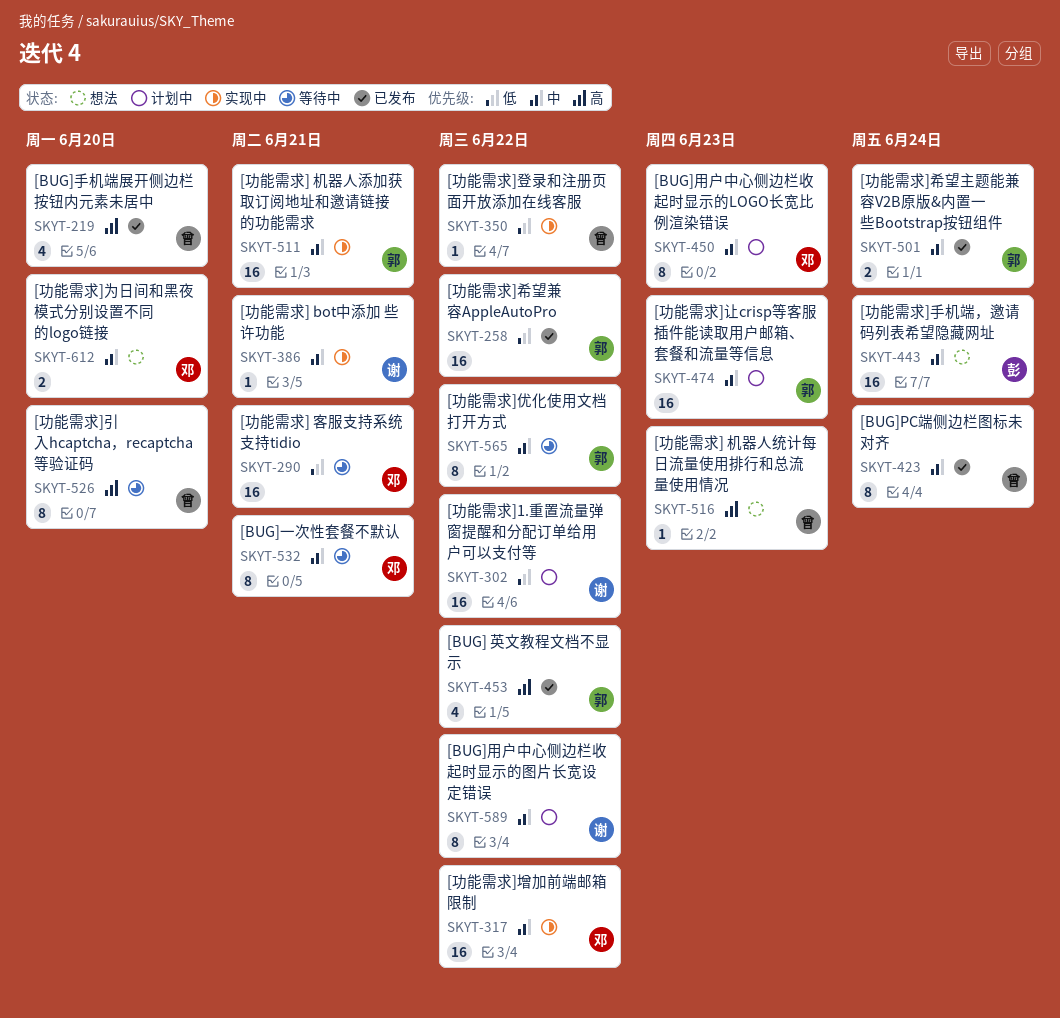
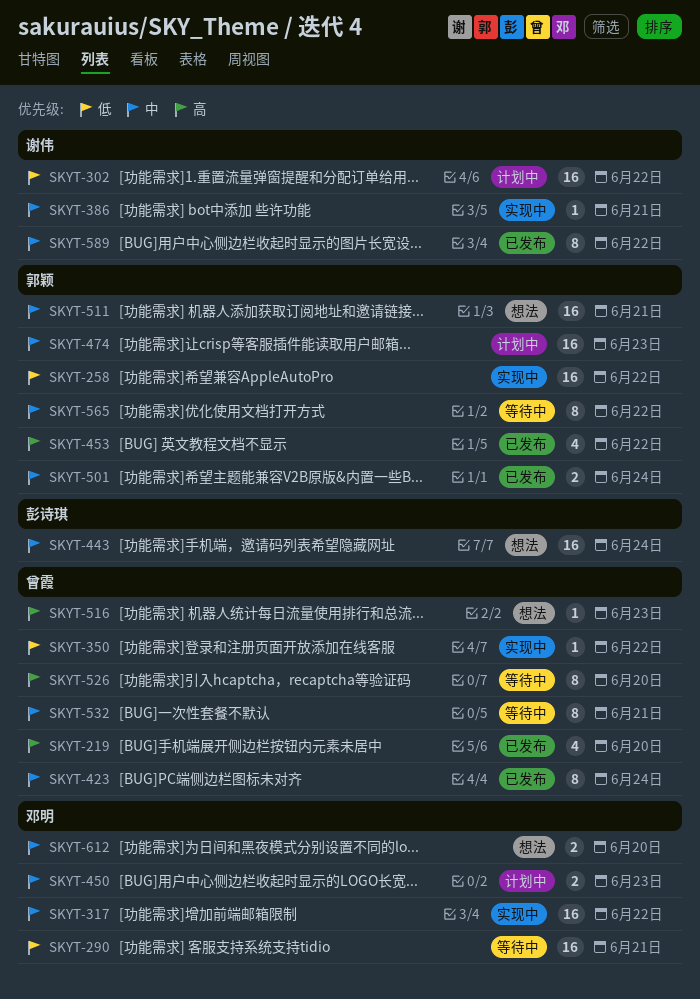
SKYT-258, status: 已发布 -> 实现中
SKYT-450, estimate: 8 -> 2
SKYT-511, status: 实现中 -> 想法
SKYT-532, owner: 邓明 -> 曾霞
SKYT-589, status: 计划中 -> 已发布

